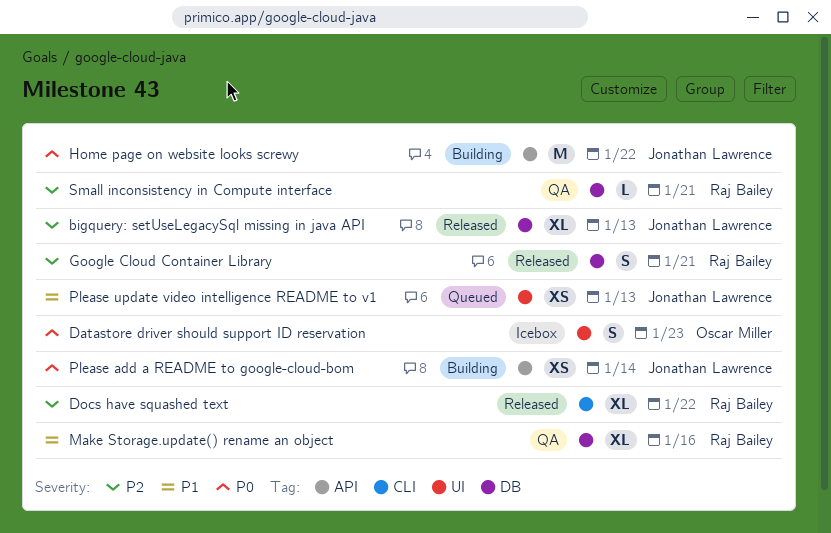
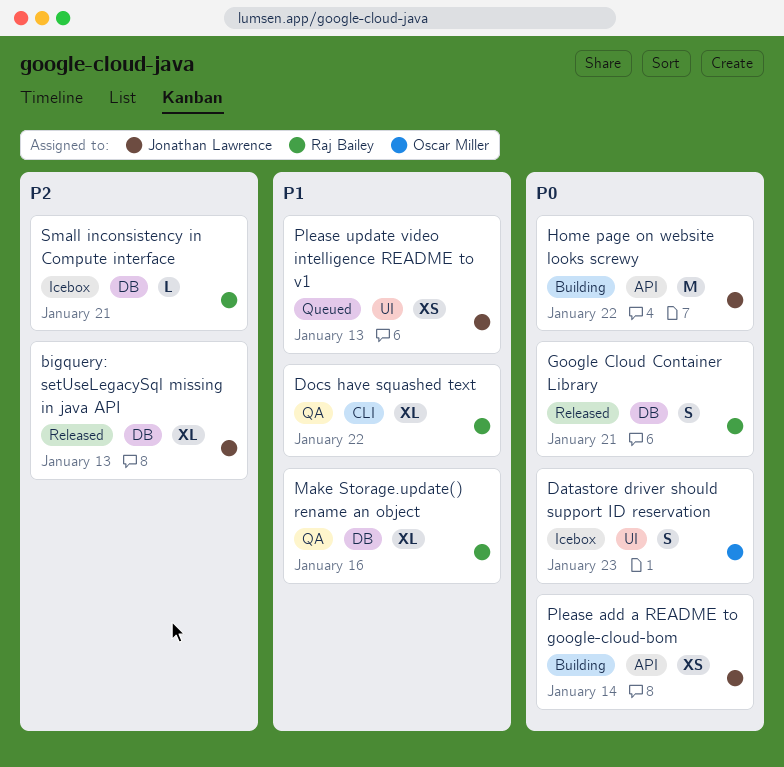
Docs have squashed text, status: Released -> QA
Docs have squashed text, priority: P2 -> P1
Google Cloud Container Library, priority: P2 -> P0
Small inconsistency in Compute interface, status: QA -> Icebox

